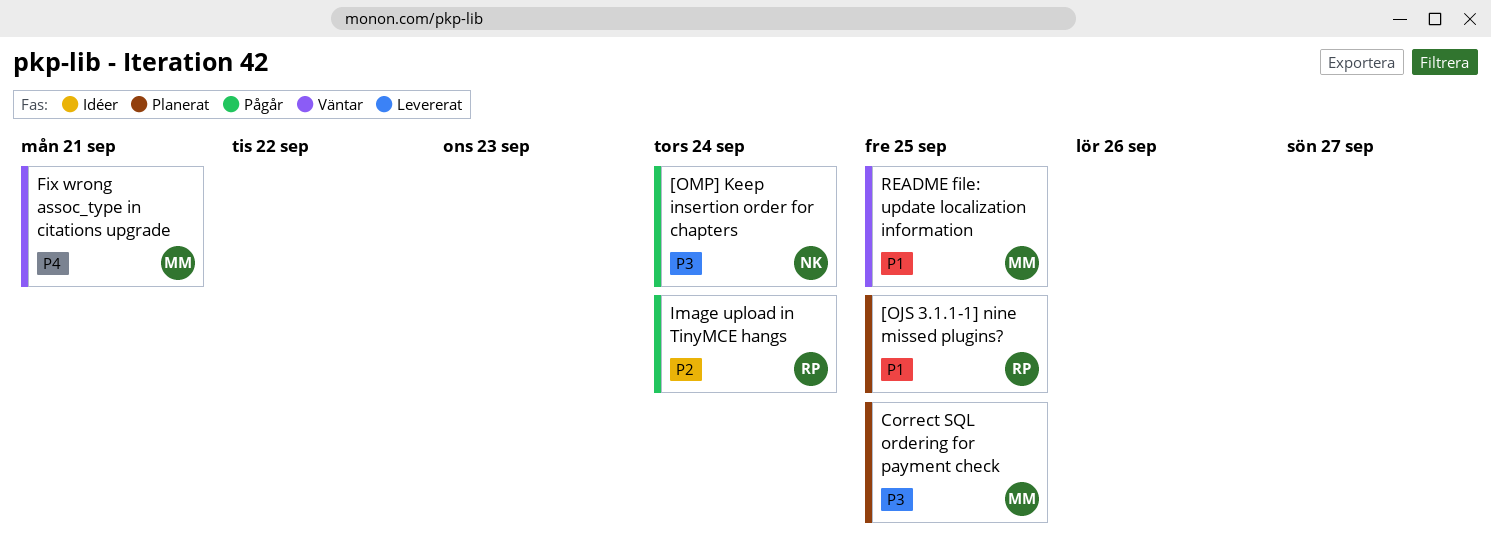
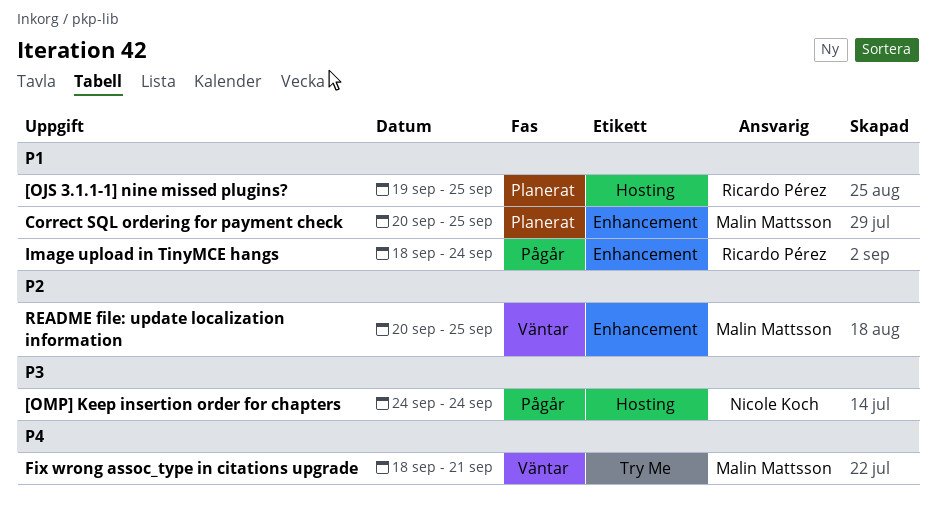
Correct SQL ordering for payment check, priority: P3 -> P1
Image upload in TinyMCE hangs, priority: P2 -> P1
README file: update localization information, priority: P1 -> P2

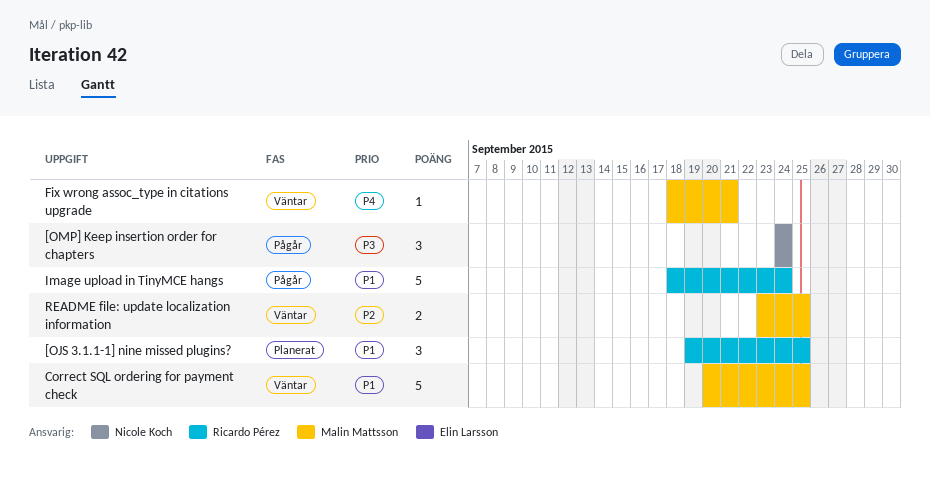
Correct SQL ordering for payment check, status: Planerat -> Väntar
README file: update localization information, start: Sep 20 -> Sep 23

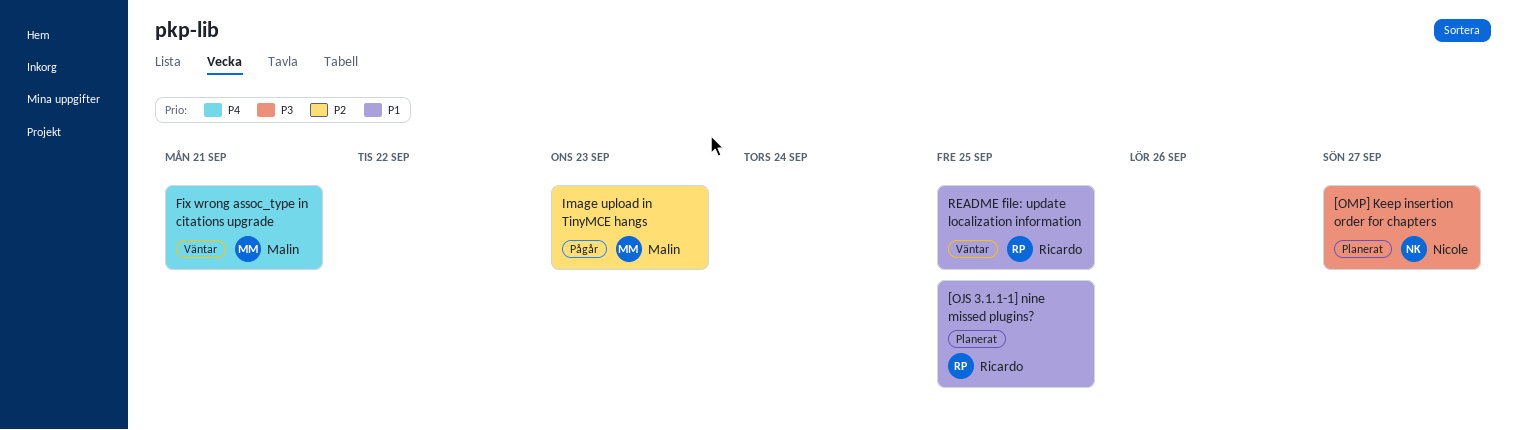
[OMP] Keep insertion order for chapters, status: Pågår -> Planerat
[OMP] Keep insertion order for chapters, due: Sep 24 -> Sep 27
Correct SQL ordering for payment check: present -> none
Image upload in TinyMCE hangs, owner: Ricardo Pérez -> Malin Mattsson
Image upload in TinyMCE hangs, priority: P1 -> P2
Image upload in TinyMCE hangs, due: Sep 24 -> Sep 23
README file: update localization information, owner: Malin Mattsson -> Ricardo Pérez
README file: update localization information, priority: P2 -> P1

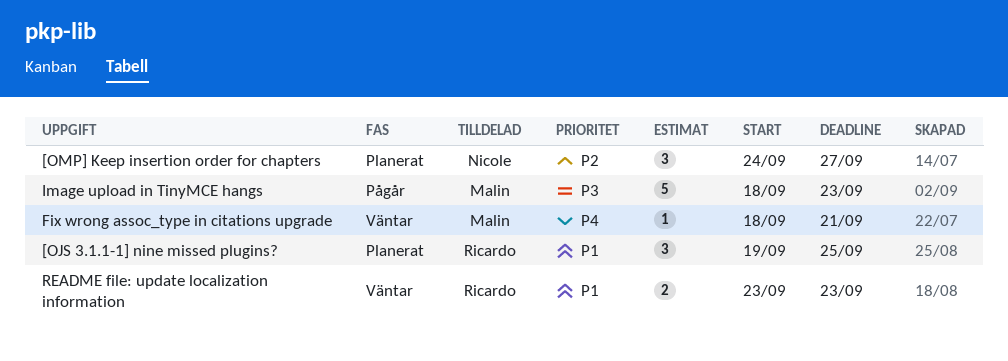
[OMP] Keep insertion order for chapters, priority: P3 -> P2
Image upload in TinyMCE hangs, priority: P2 -> P3
README file: update localization information, due: Sep 25 -> Sep 23

